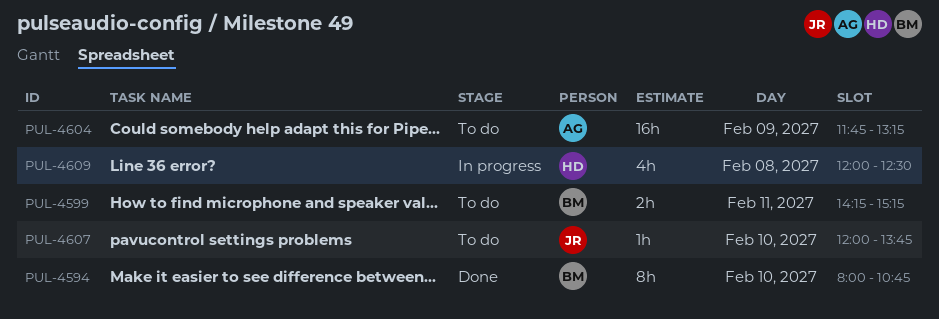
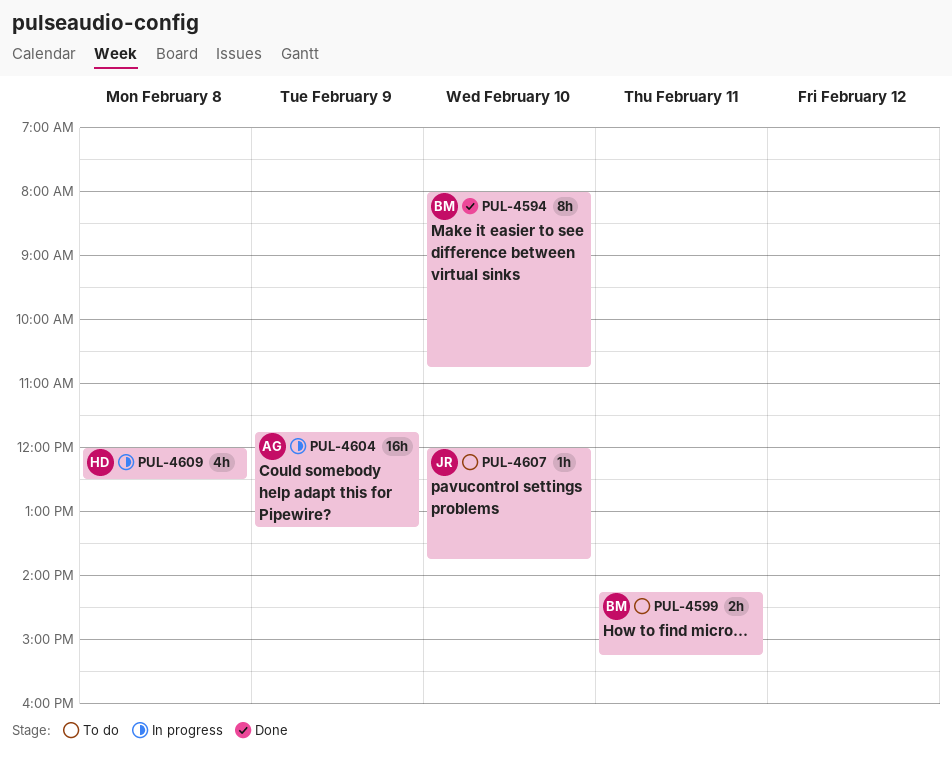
PUL-4604, status: To do -> In progress

